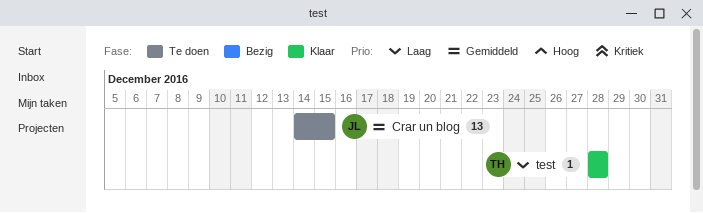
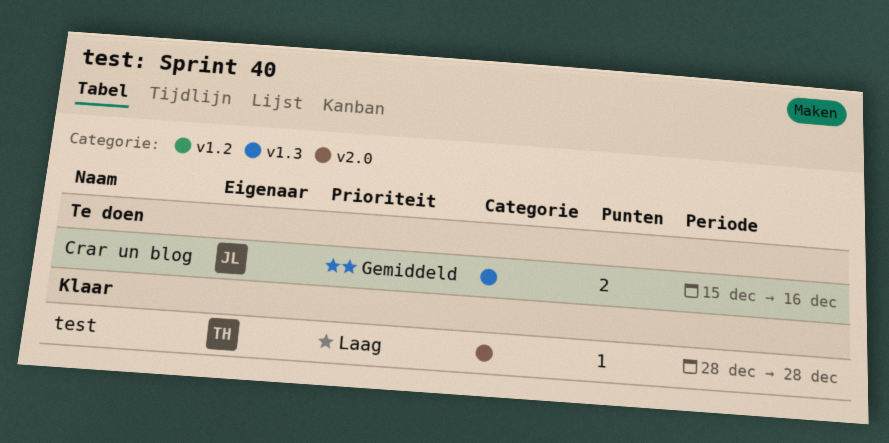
Crar un blog, estimate: 13 -> 2
Crar un blog, start: Dec 14 -> Dec 15
Crar un blog, due: Dec 15 -> Dec 16

